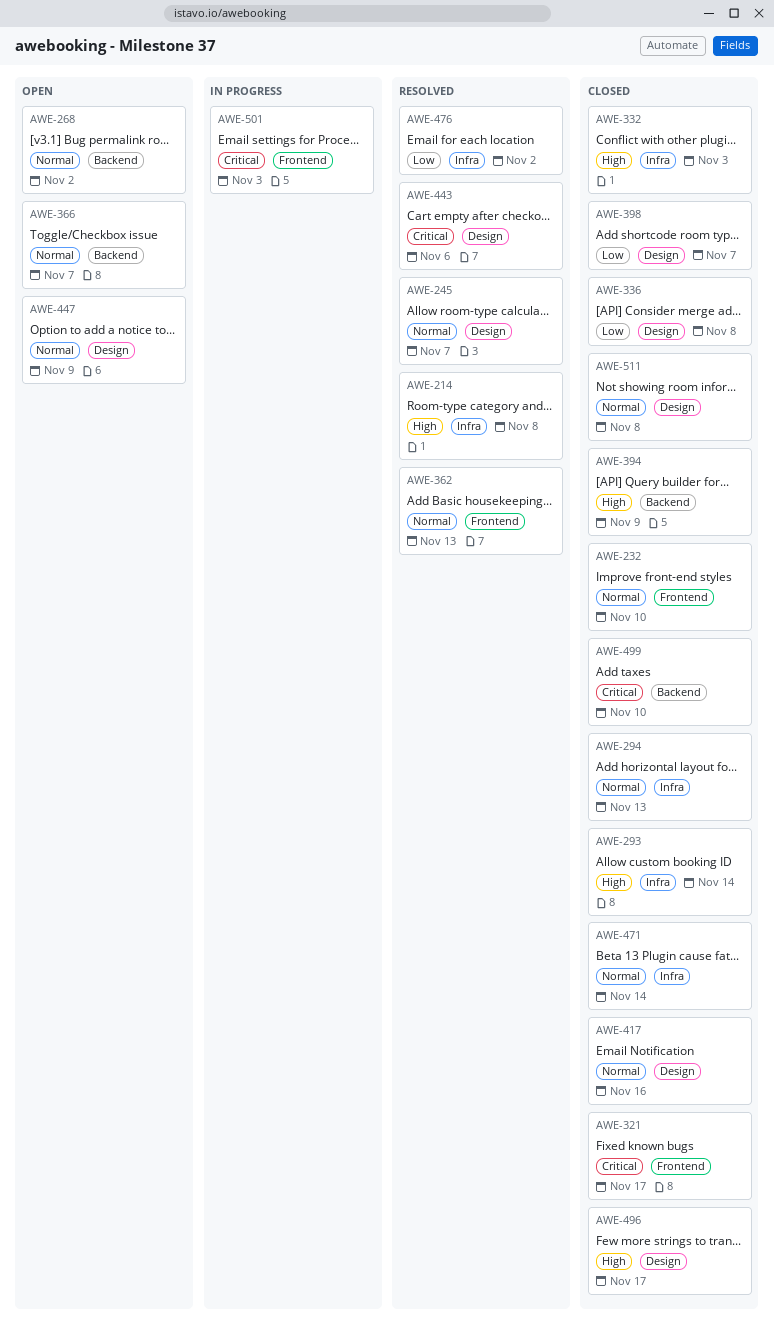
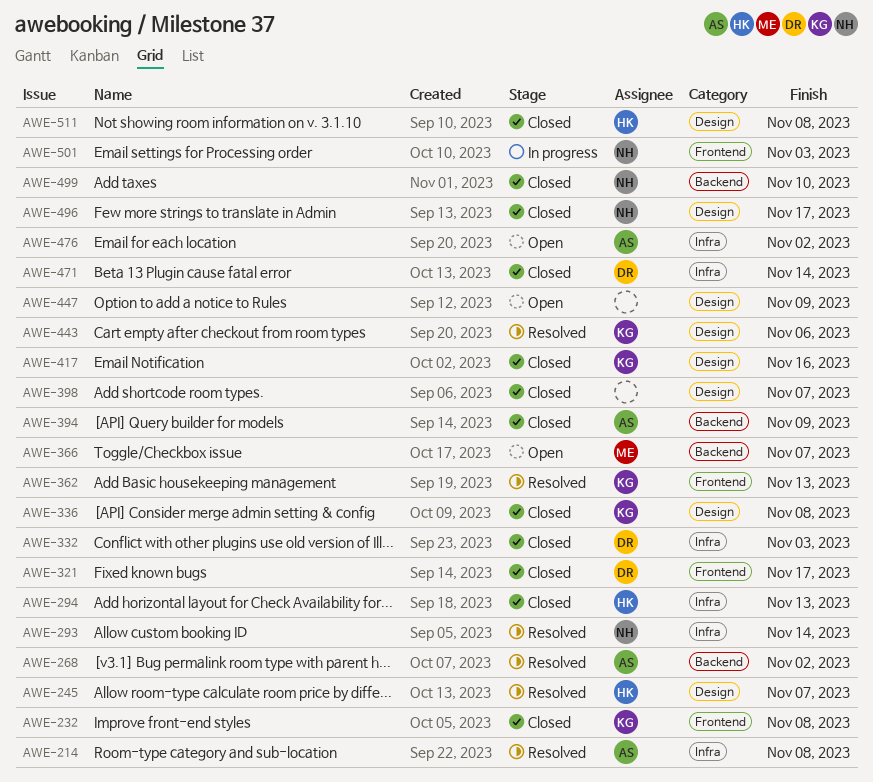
AWE-232, due: Nov 10 -> Nov 8
AWE-268, status: Open -> Resolved
AWE-293, status: Closed -> Resolved
AWE-476, status: Resolved -> Open

